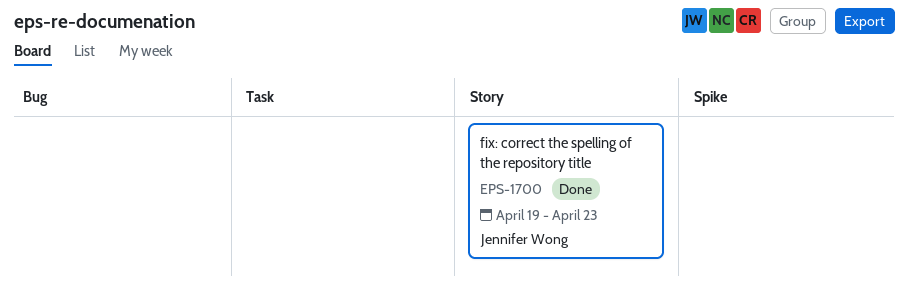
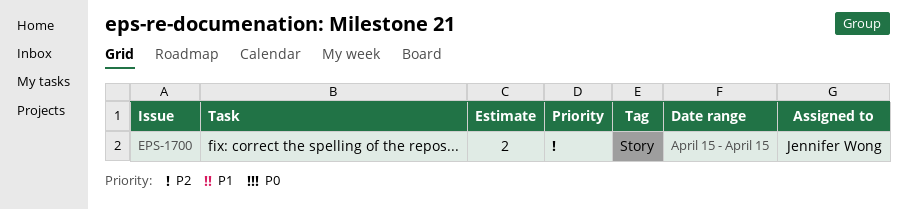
EPS-1700, start: Apr 19 -> Apr 15
EPS-1700, due: Apr 23 -> Apr 15

